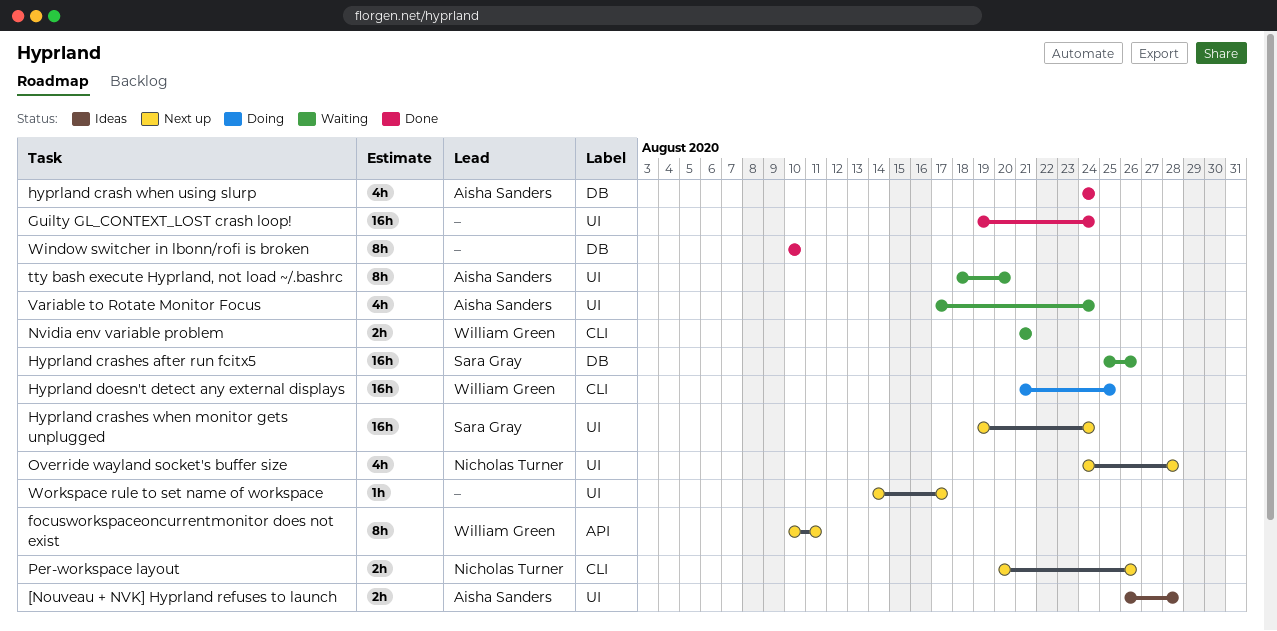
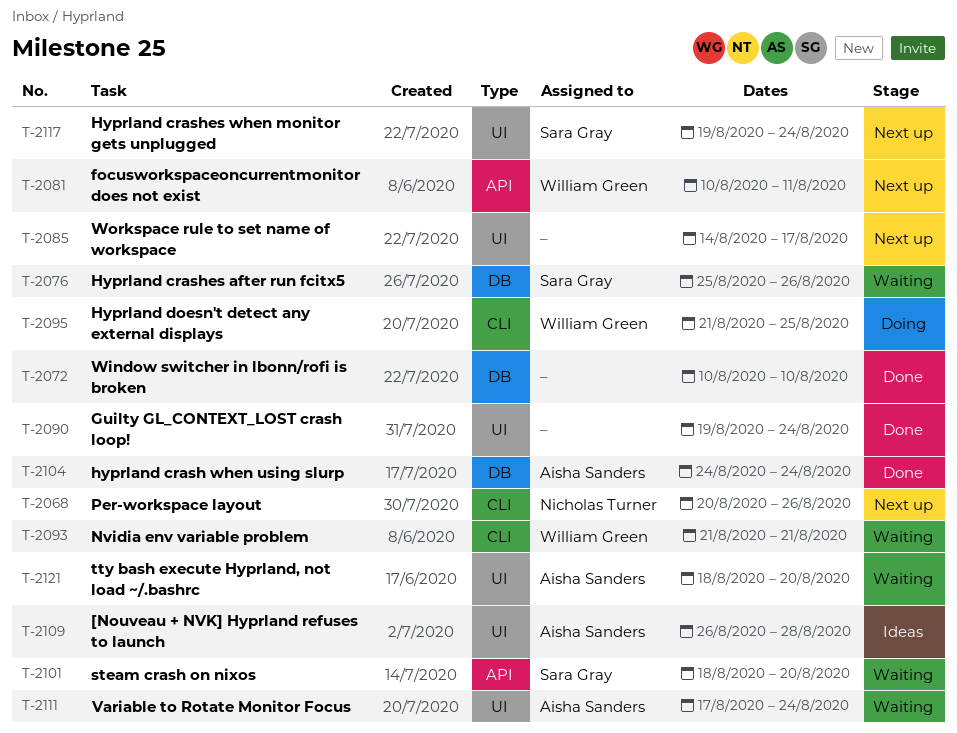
Override wayland socket's buffer size: present -> none
steam crash on nixos: none -> present

